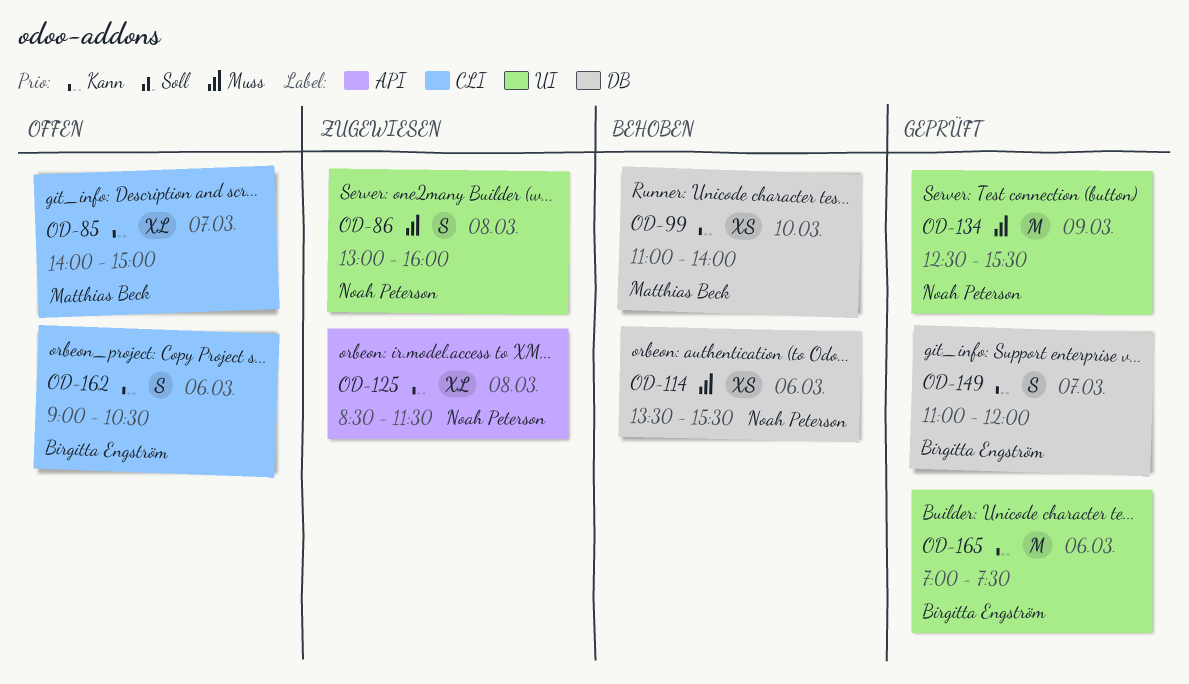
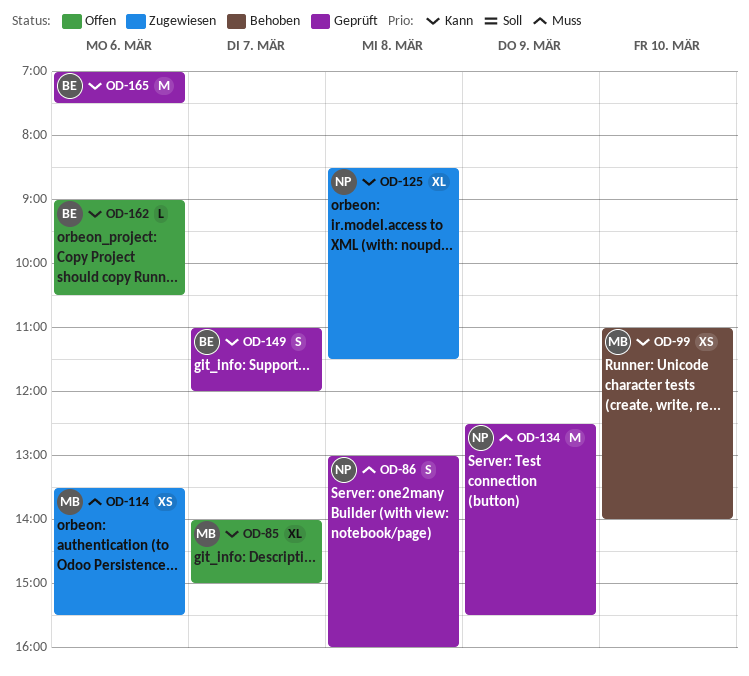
OD-86, status: Zugewiesen -> Geprüft
OD-114, status: Behoben -> Zugewiesen
OD-114, owner: Noah Peterson -> Matthias Beck
OD-162, estimate: S -> L

